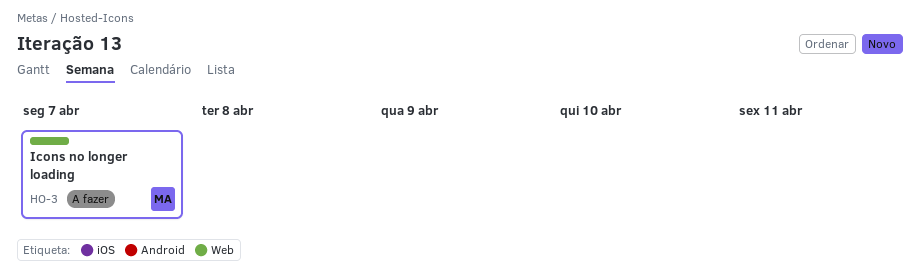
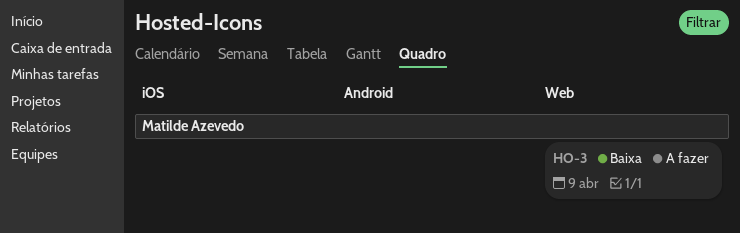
HO-3, due: Apr 7 -> Apr 9

